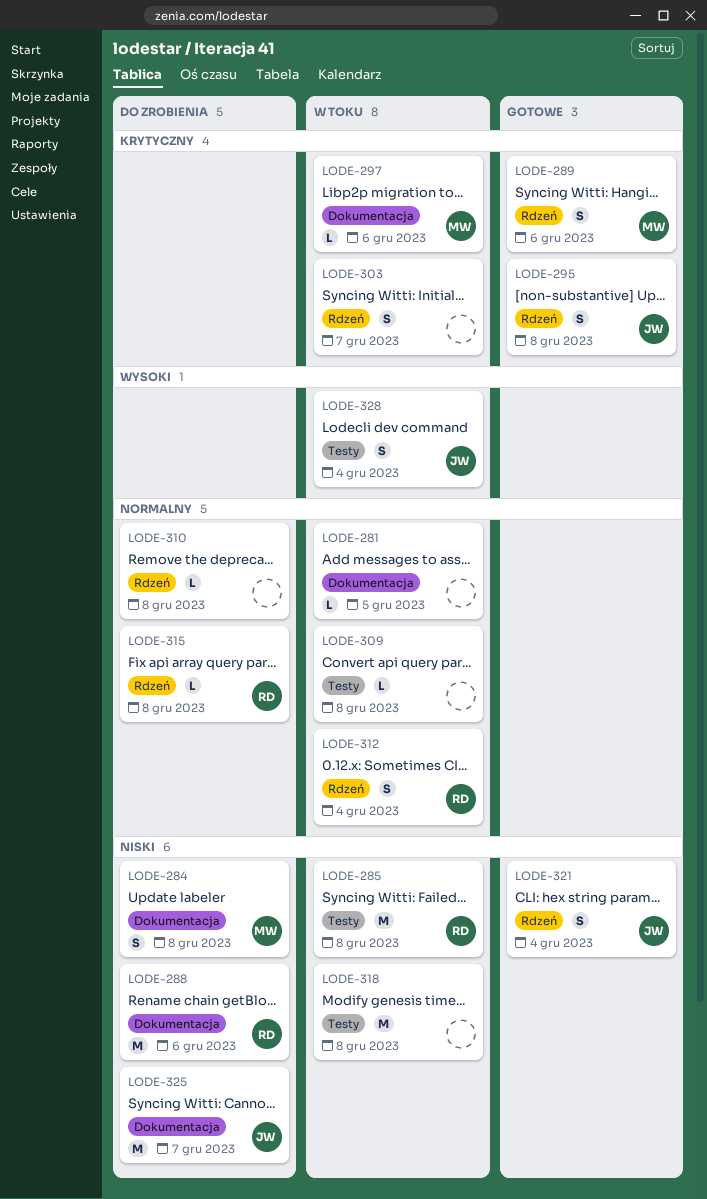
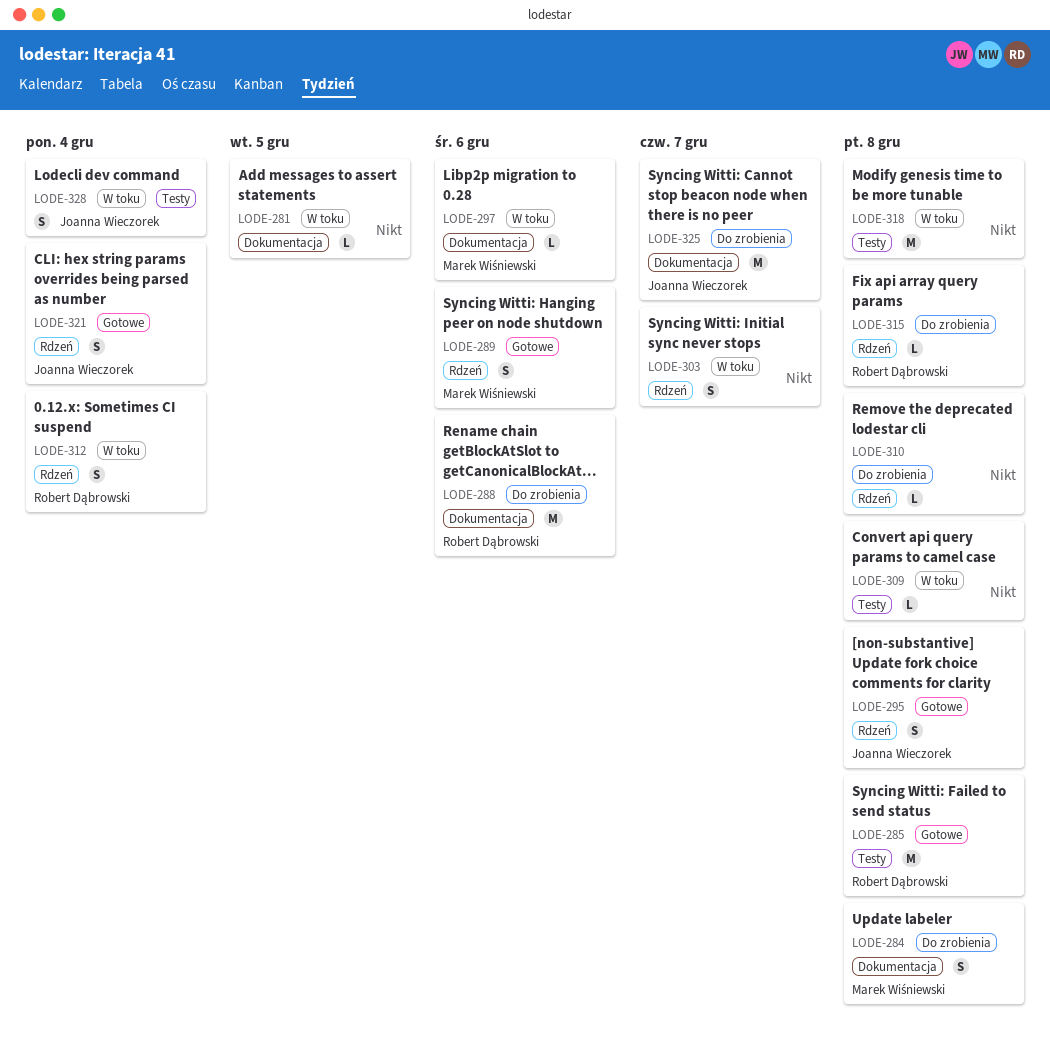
LODE-285, status: W toku -> Gotowe

